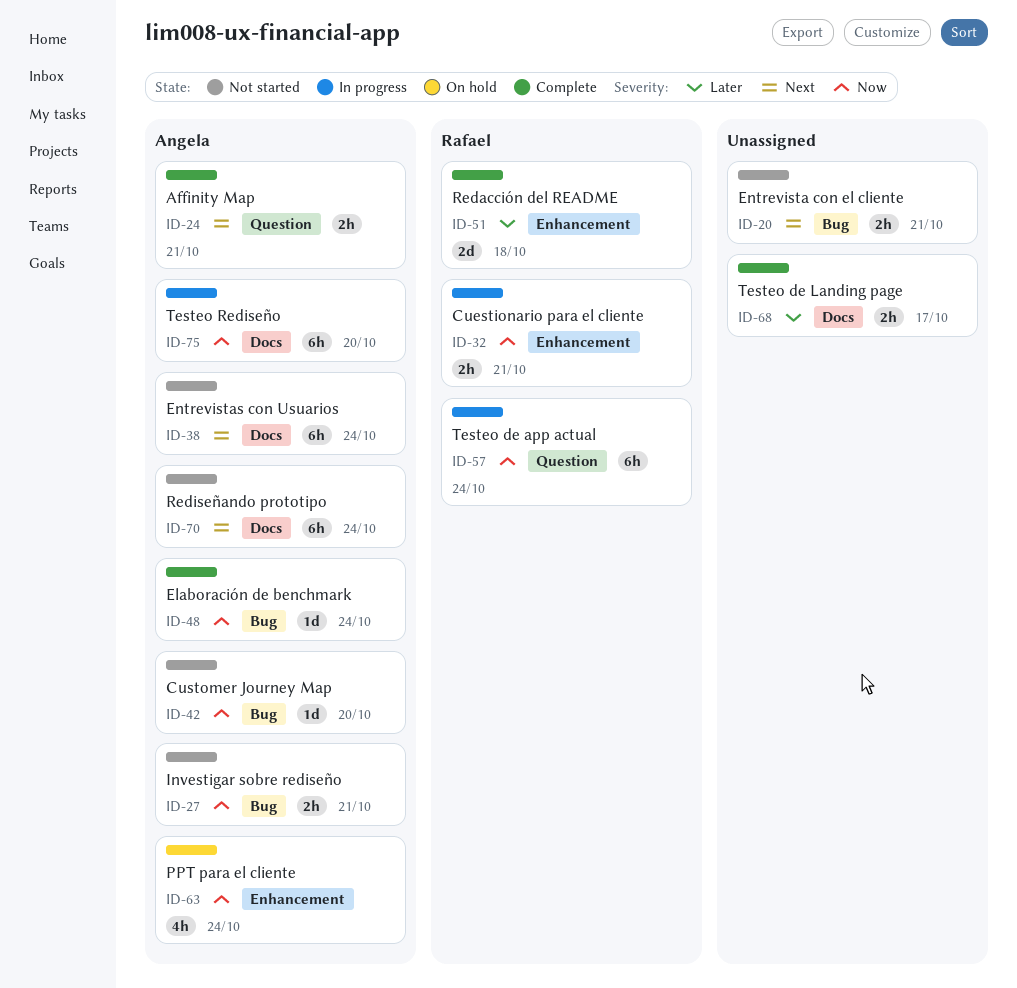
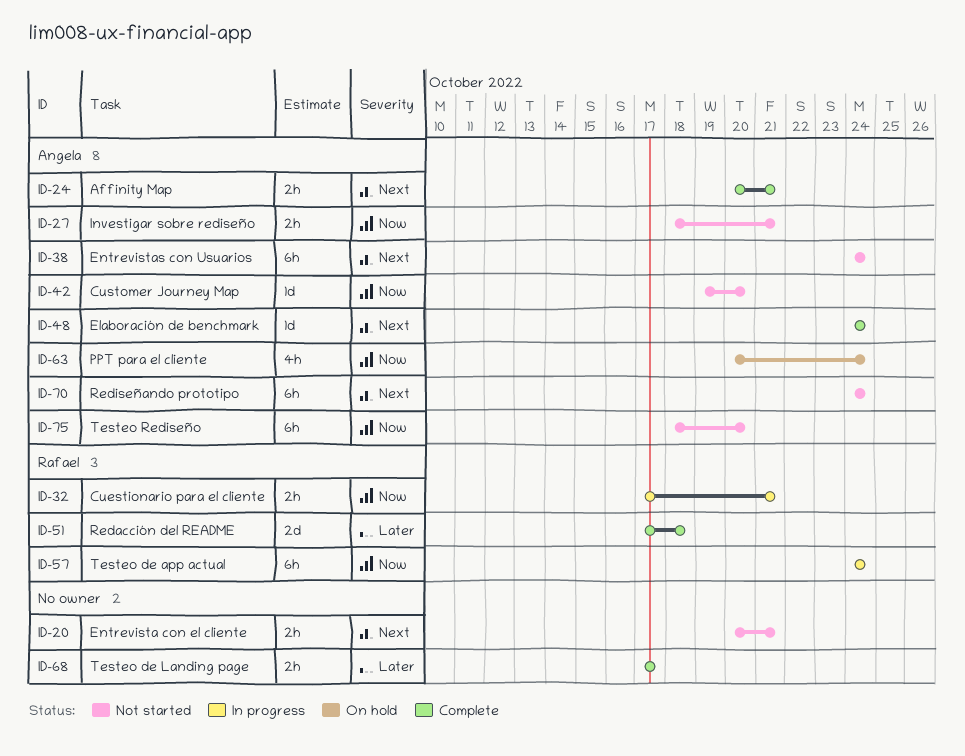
ID-48, priority: Now -> Next
ID-75, status: In progress -> Not started

